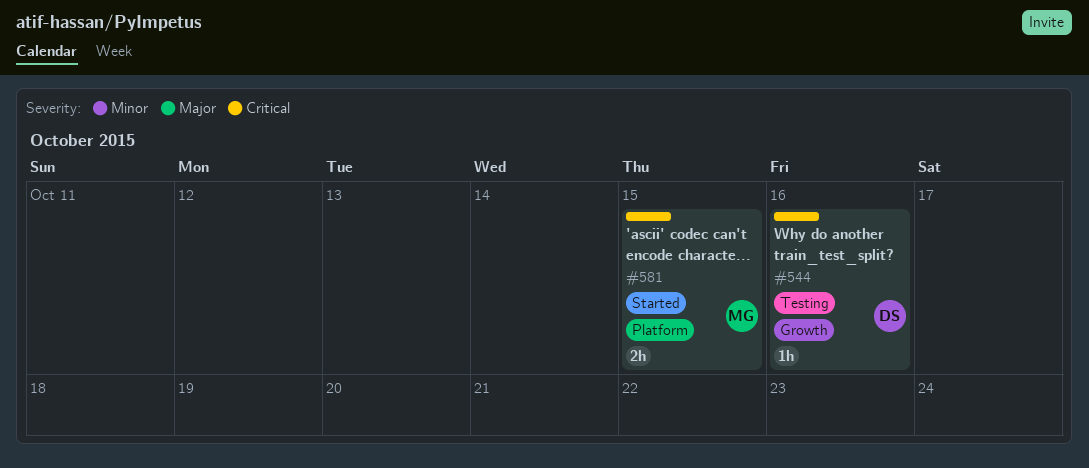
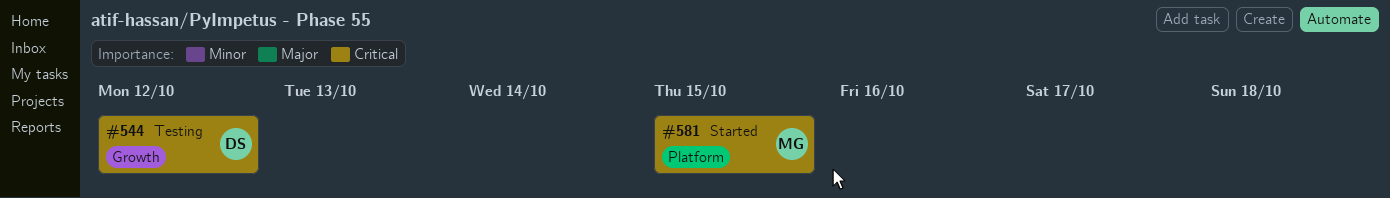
#544, due: Oct 16 -> Oct 12

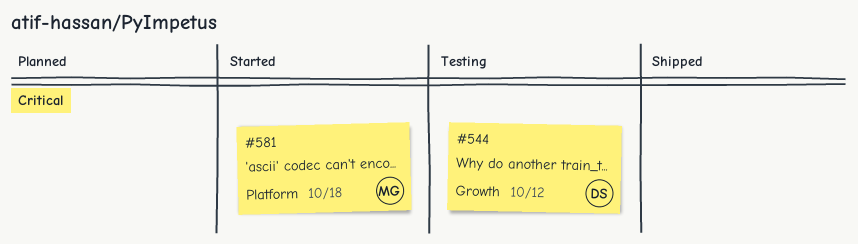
#581, due: Oct 15 -> Oct 18

